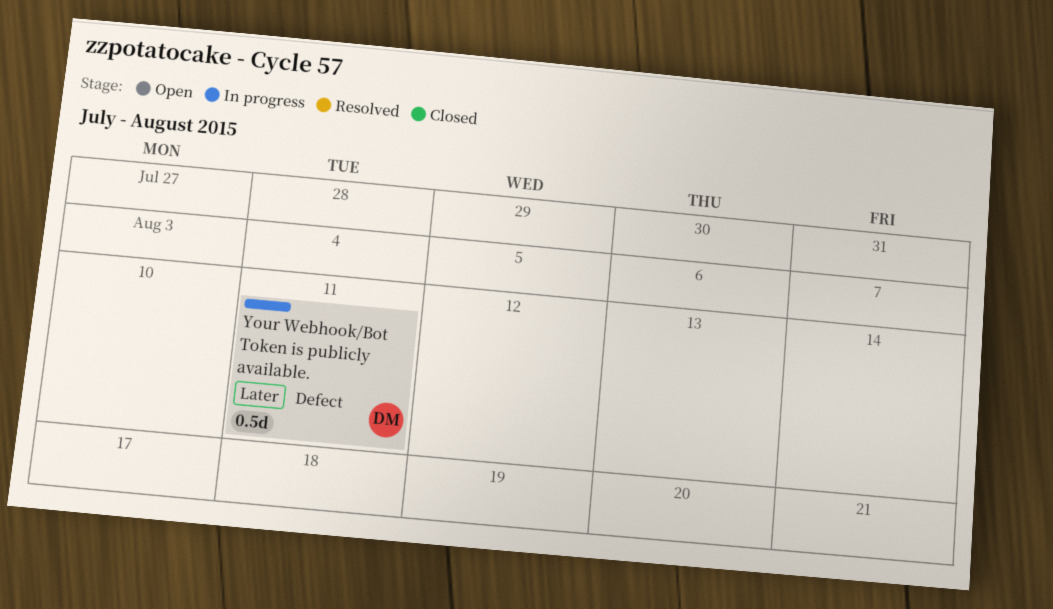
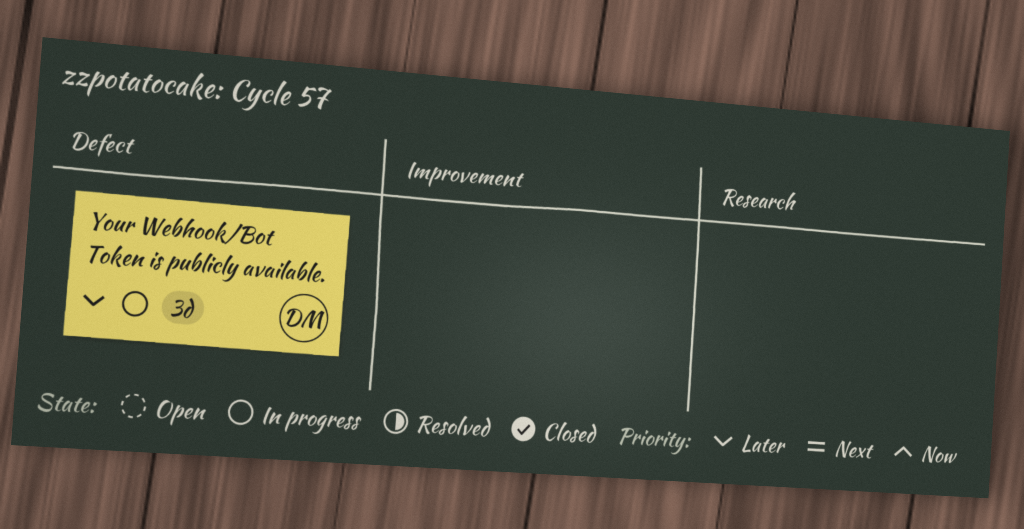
Your Webhook/Bot Token is publicly available., estimate: 0.5d -> 3d

